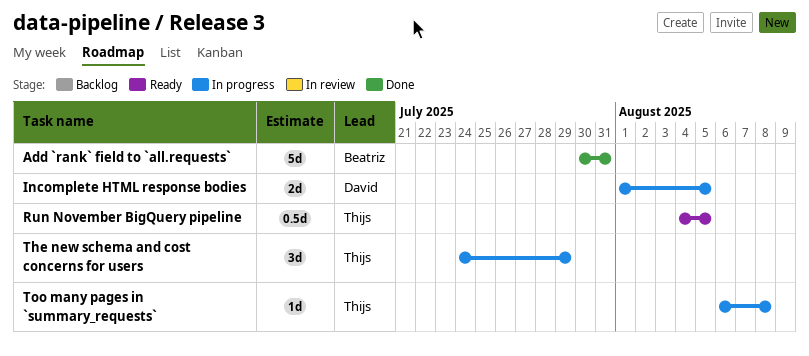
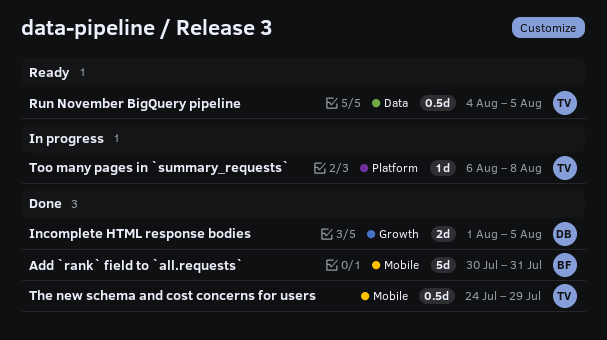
Incomplete HTML response bodies, status: In progress -> Done
The new schema and cost concerns for users, status: In progress -> Done
The new schema and cost concerns for users, estimate: 3d -> 0.5d

